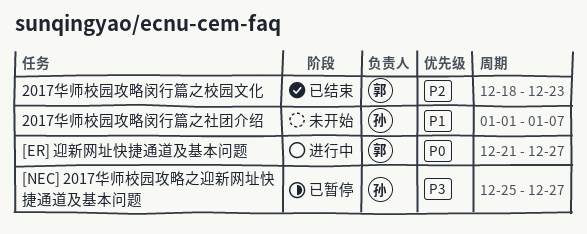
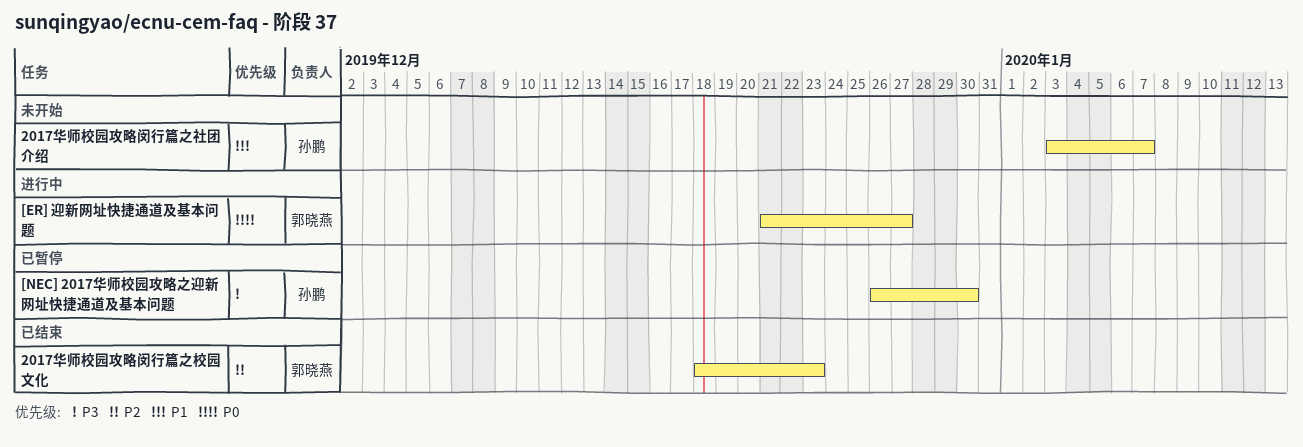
2017华师校园攻略闵行篇之社团介绍, start: Jan 1 -> Jan 3
[NEC] 2017华师校园攻略之迎新网址快捷通道及基本问题, start: Dec 25 -> Dec 26
[NEC] 2017华师校园攻略之迎新网址快捷通道及基本问题, due: Dec 27 -> Dec 30

